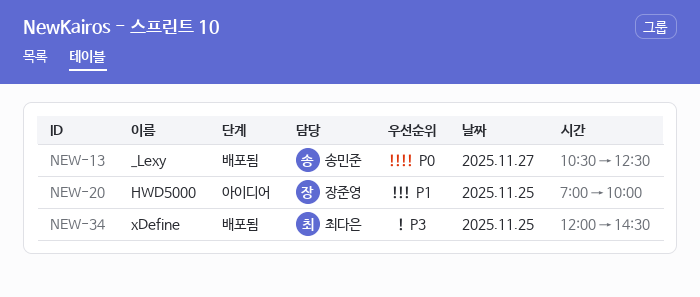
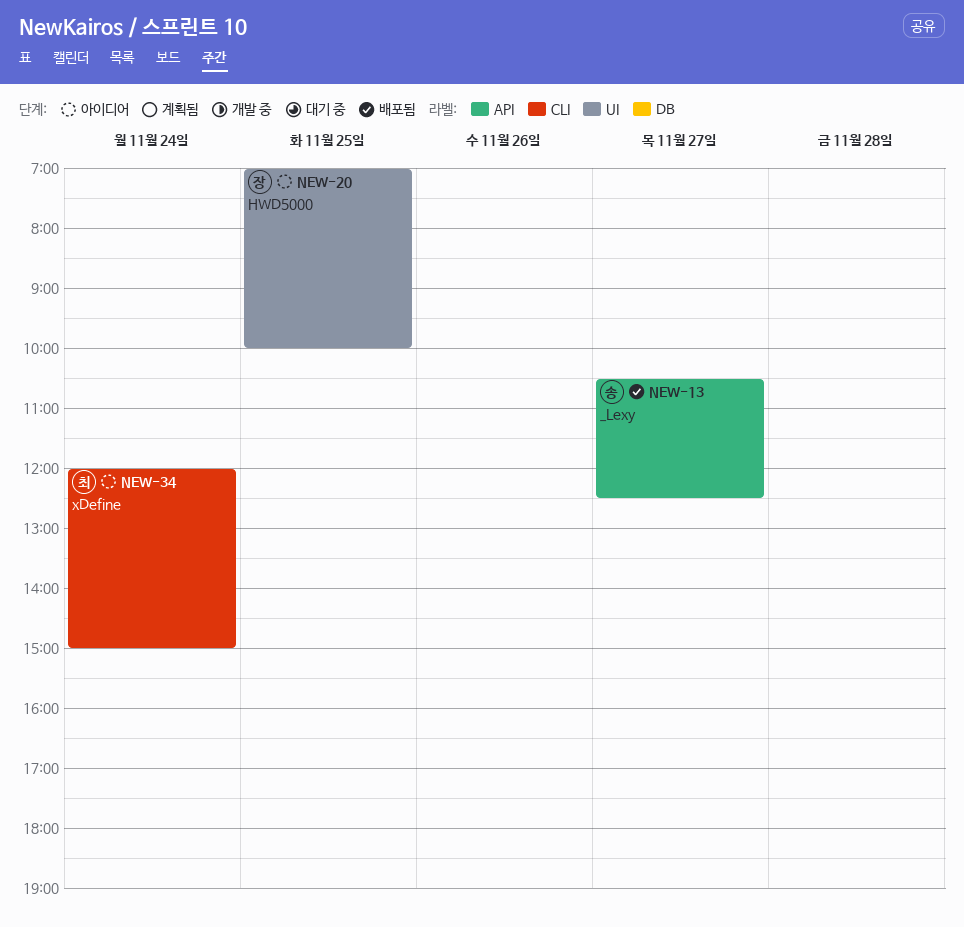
NEW-34, status: 배포됨 -> 아이디어
NEW-34, day: Nov 25 -> Nov 24
NEW-34, ends: 14:30 -> 15:00

